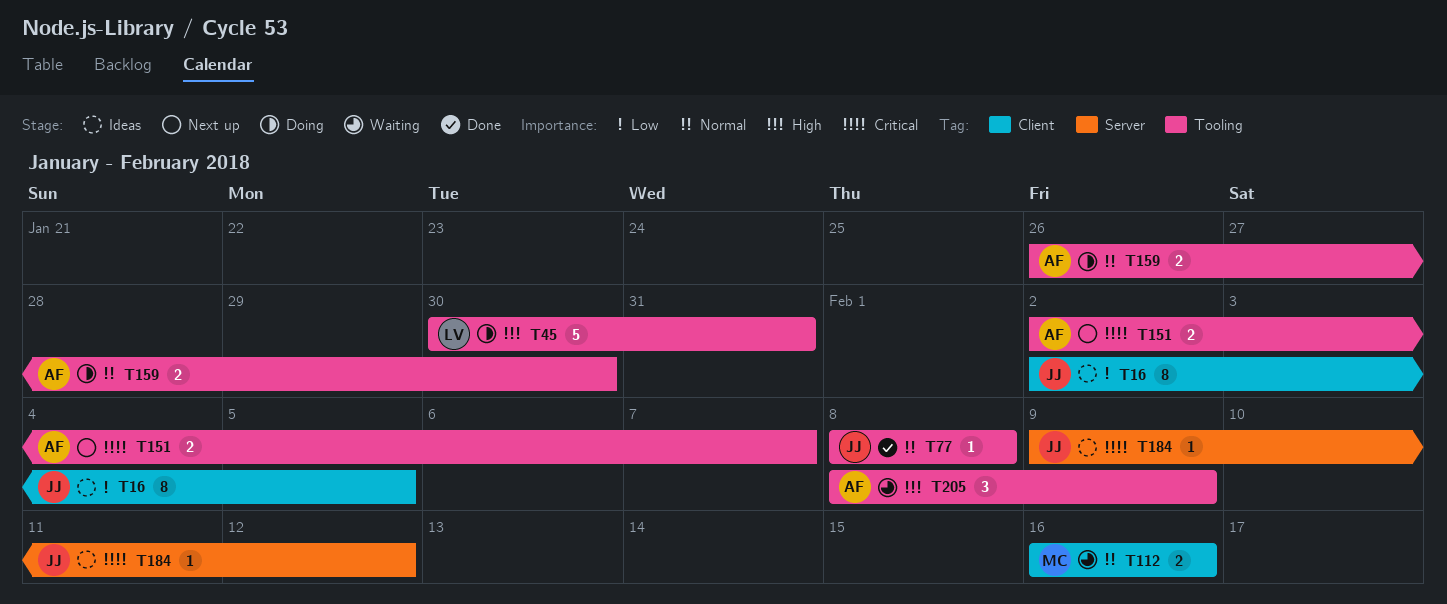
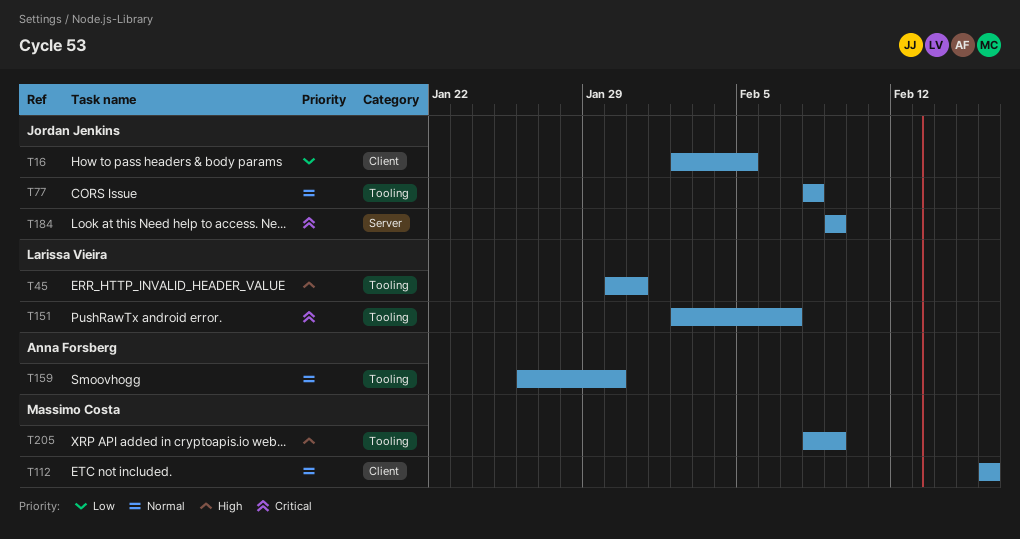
T151, owner: Anna Forsberg -> Larissa Vieira
T184, due: Feb 12 -> Feb 9
T205, owner: Anna Forsberg -> Massimo Costa

